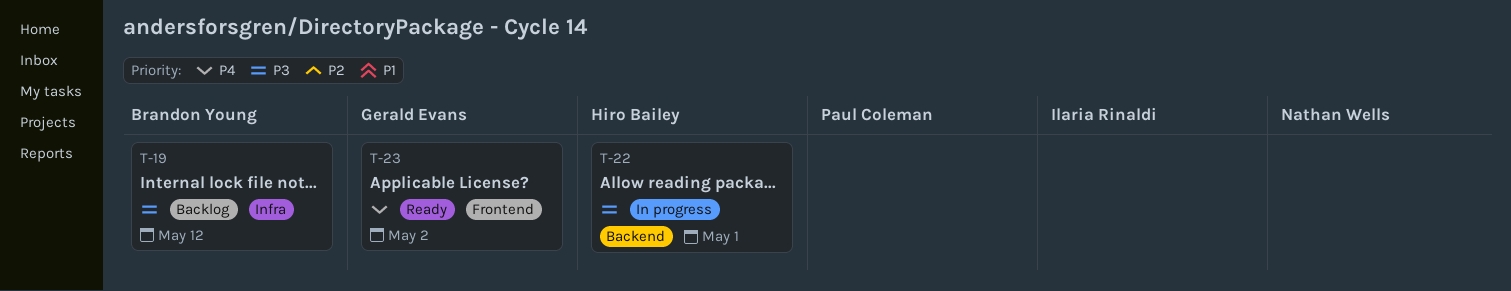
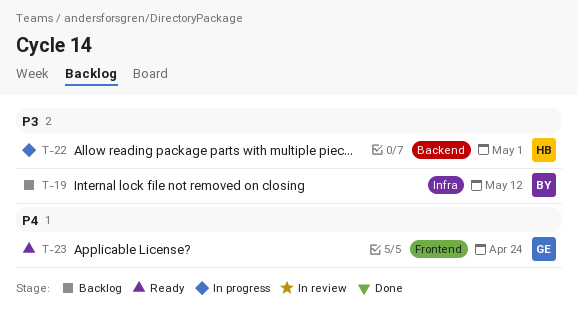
T-23, due: May 2 -> Apr 24

